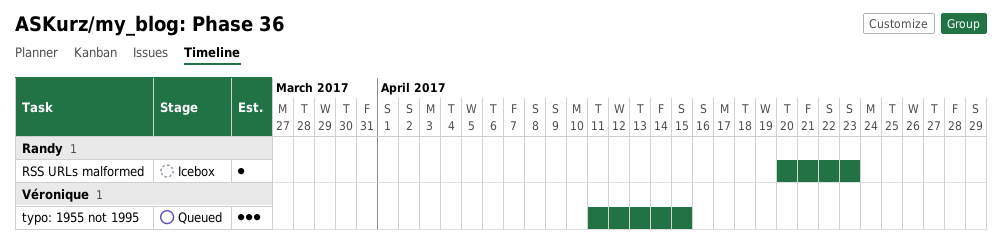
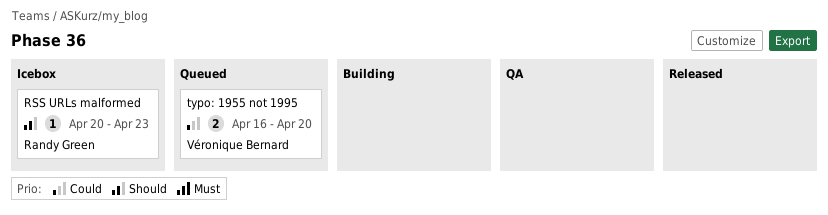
typo: 1955 not 1995, estimate: 3 -> 2
typo: 1955 not 1995, start: Apr 11 -> Apr 16
typo: 1955 not 1995, due: Apr 15 -> Apr 20

